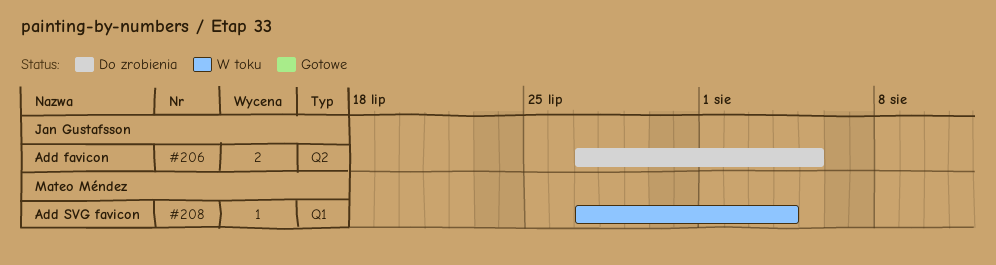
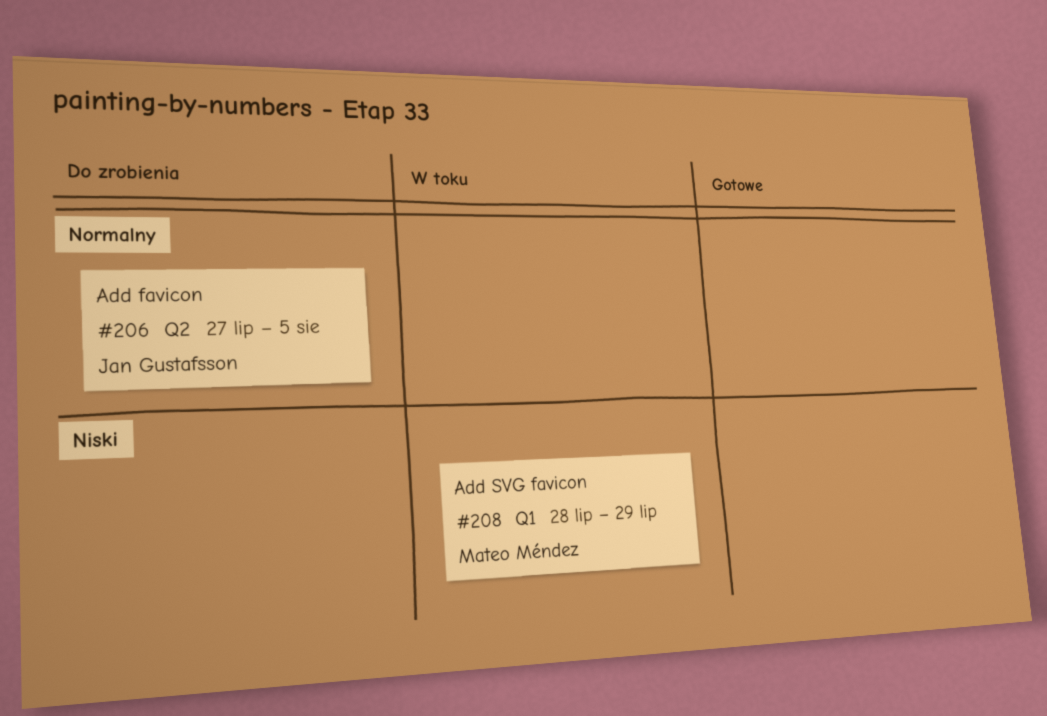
#208, start: Jul 27 -> Jul 28
#208, due: Aug 4 -> Jul 29

